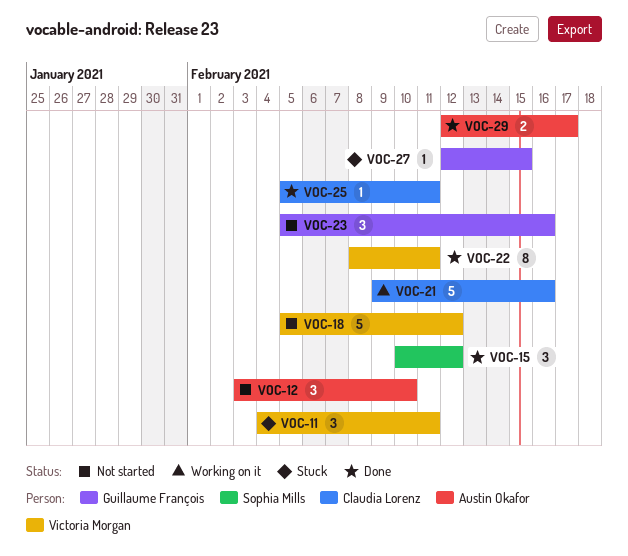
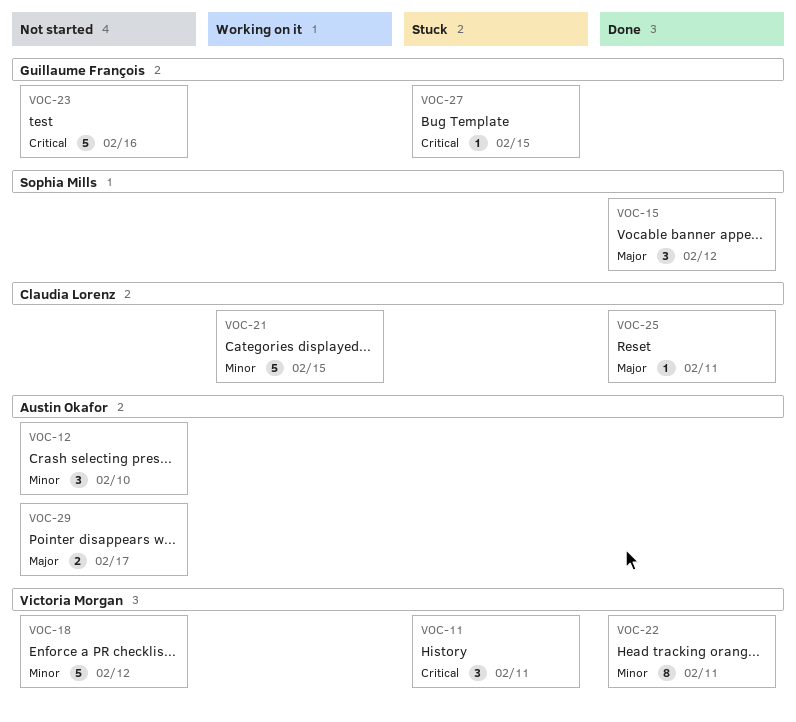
VOC-21, due: Feb 16 -> Feb 15
VOC-23, estimate: 3 -> 5
VOC-29, status: Done -> Not started

